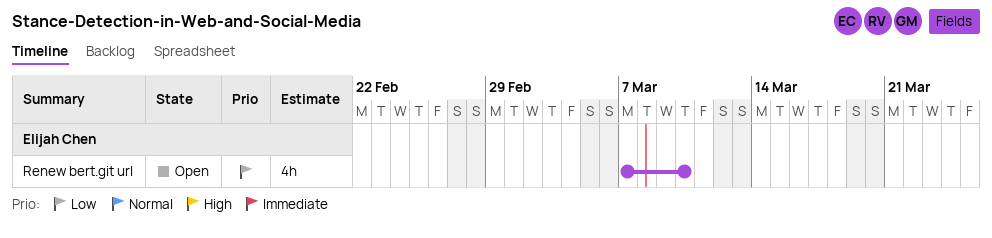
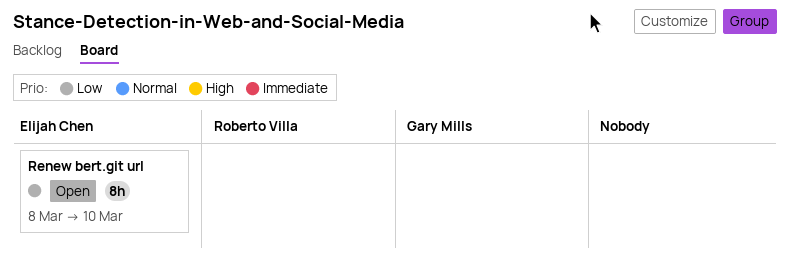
Renew bert.git url, estimate: 4h -> 8h
Renew bert.git url, start: Mar 7 -> Mar 8

